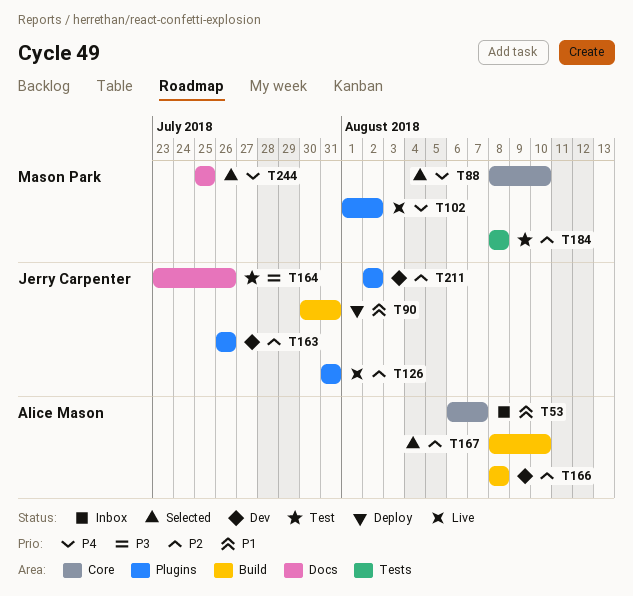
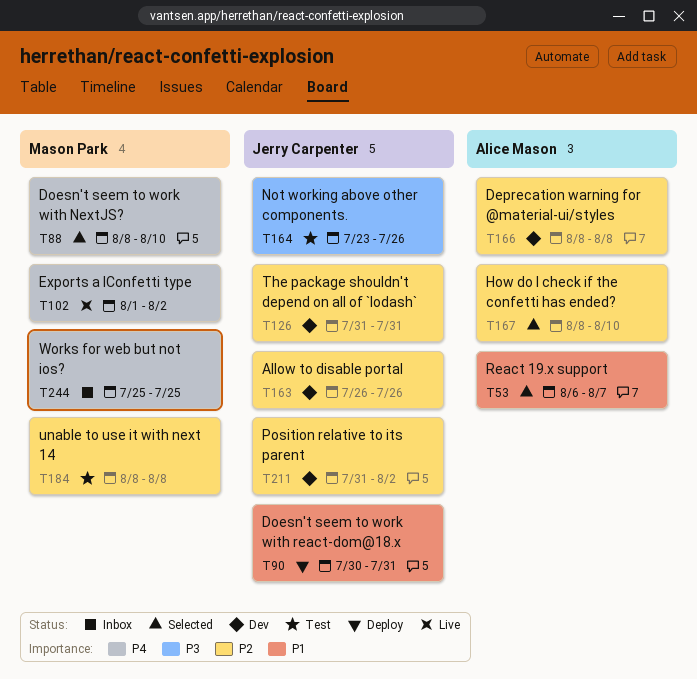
T53, status: Inbox -> Selected
T126, status: Live -> Dev
T211, start: Aug 2 -> Jul 31
T244, status: Selected -> Inbox

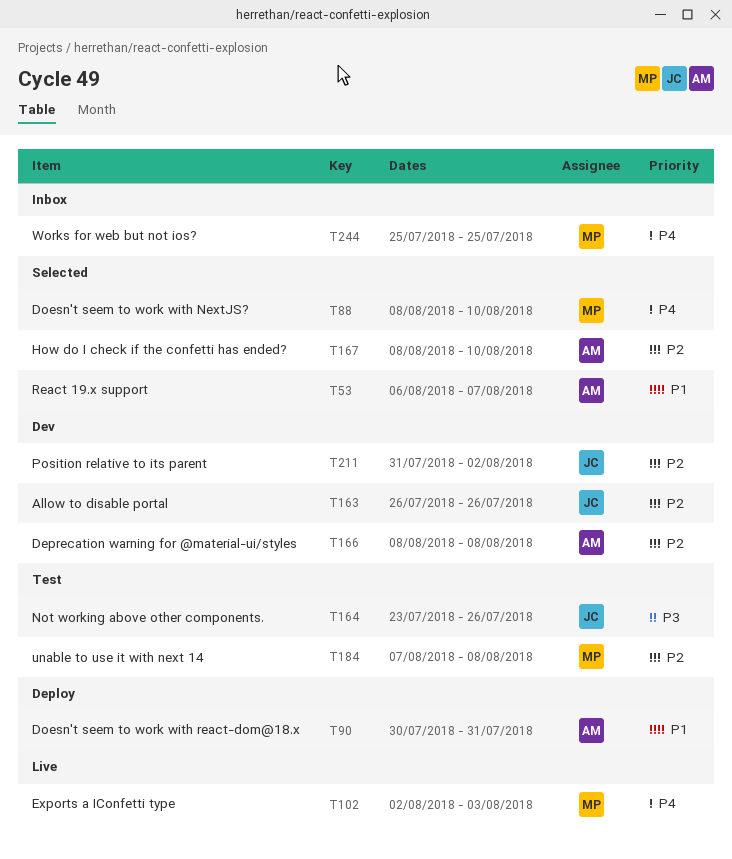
T90, owner: Jerry Carpenter -> Alice Mason
T102, start: Aug 1 -> Aug 2
T102, due: Aug 2 -> Aug 3
T126: present -> none
T184, start: Aug 8 -> Aug 7

